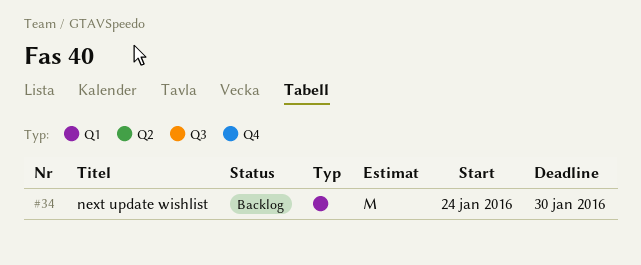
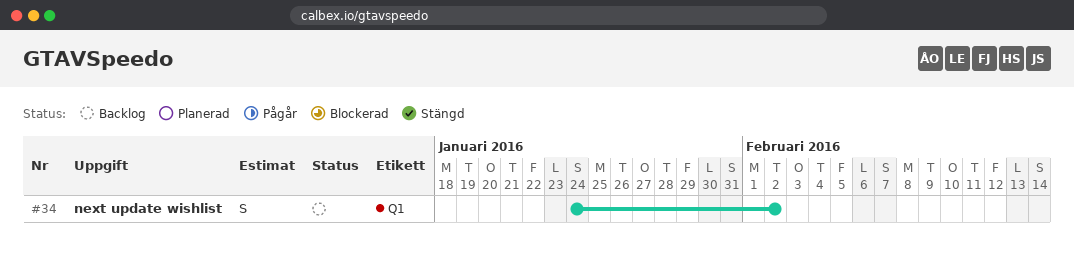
#34, estimate: M -> S
#34, due: Jan 30 -> Feb 2

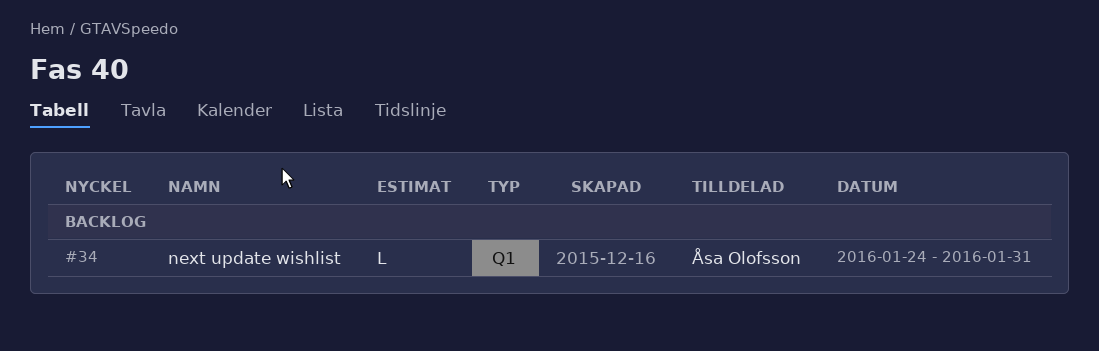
#34, estimate: S -> L
#34, due: Feb 2 -> Jan 31

